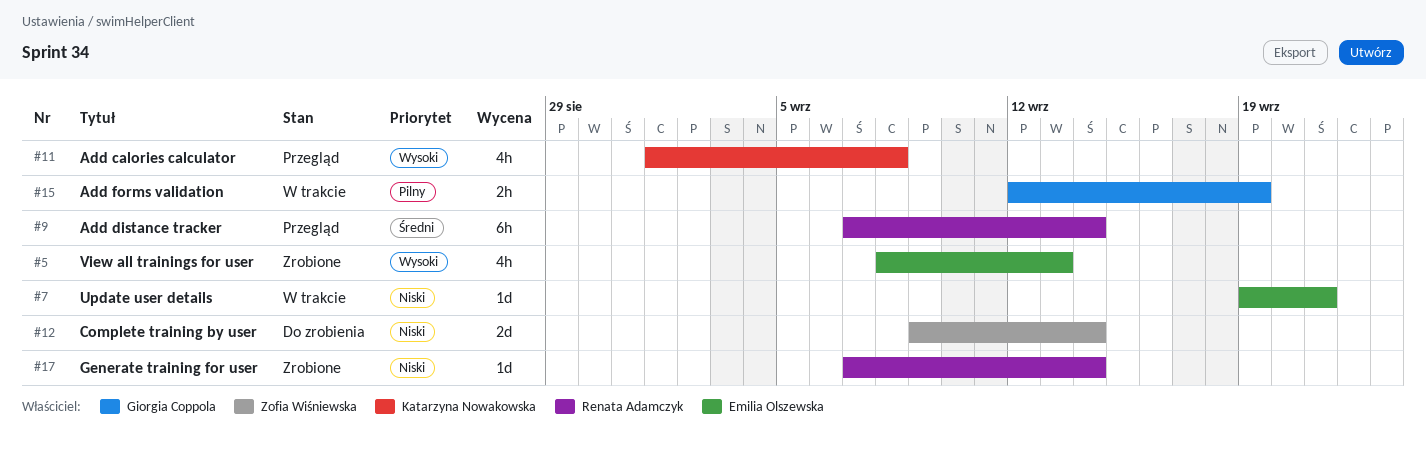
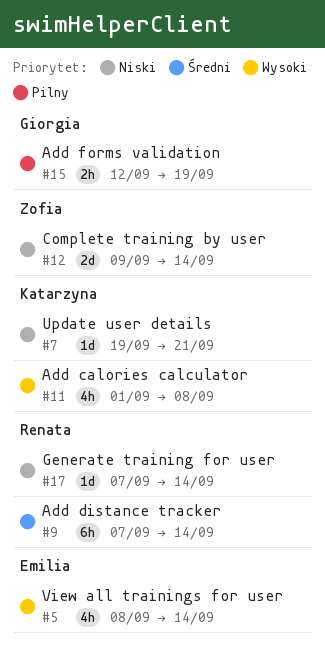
#5, due: Sep 13 -> Sep 14
#7, owner: Emilia Olszewska -> Katarzyna Nowakowska

